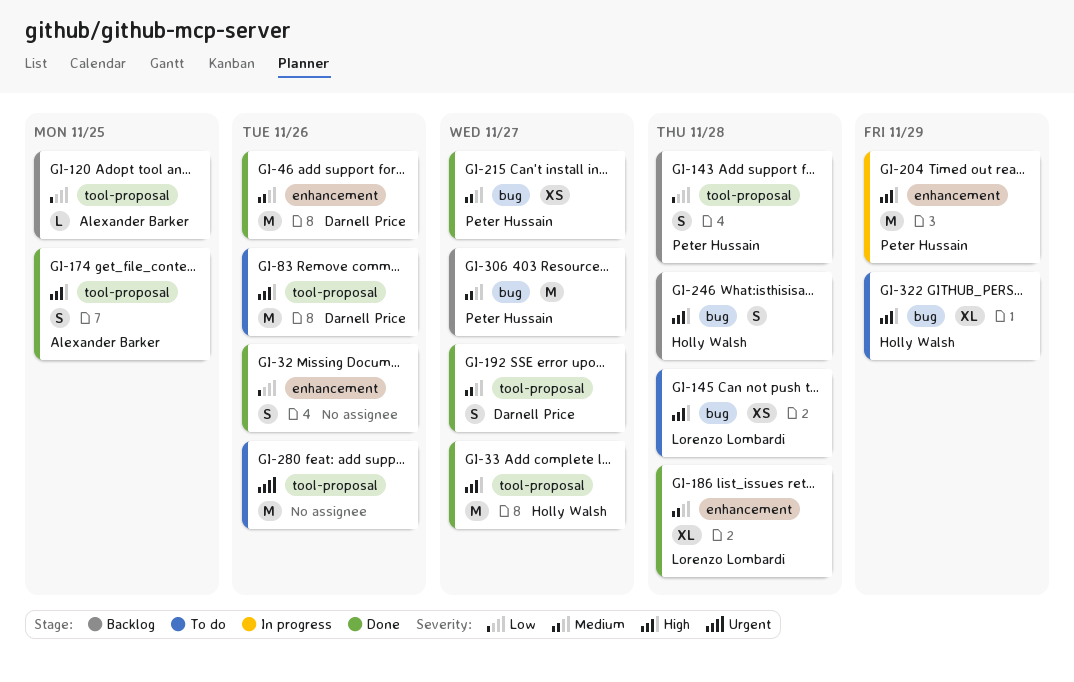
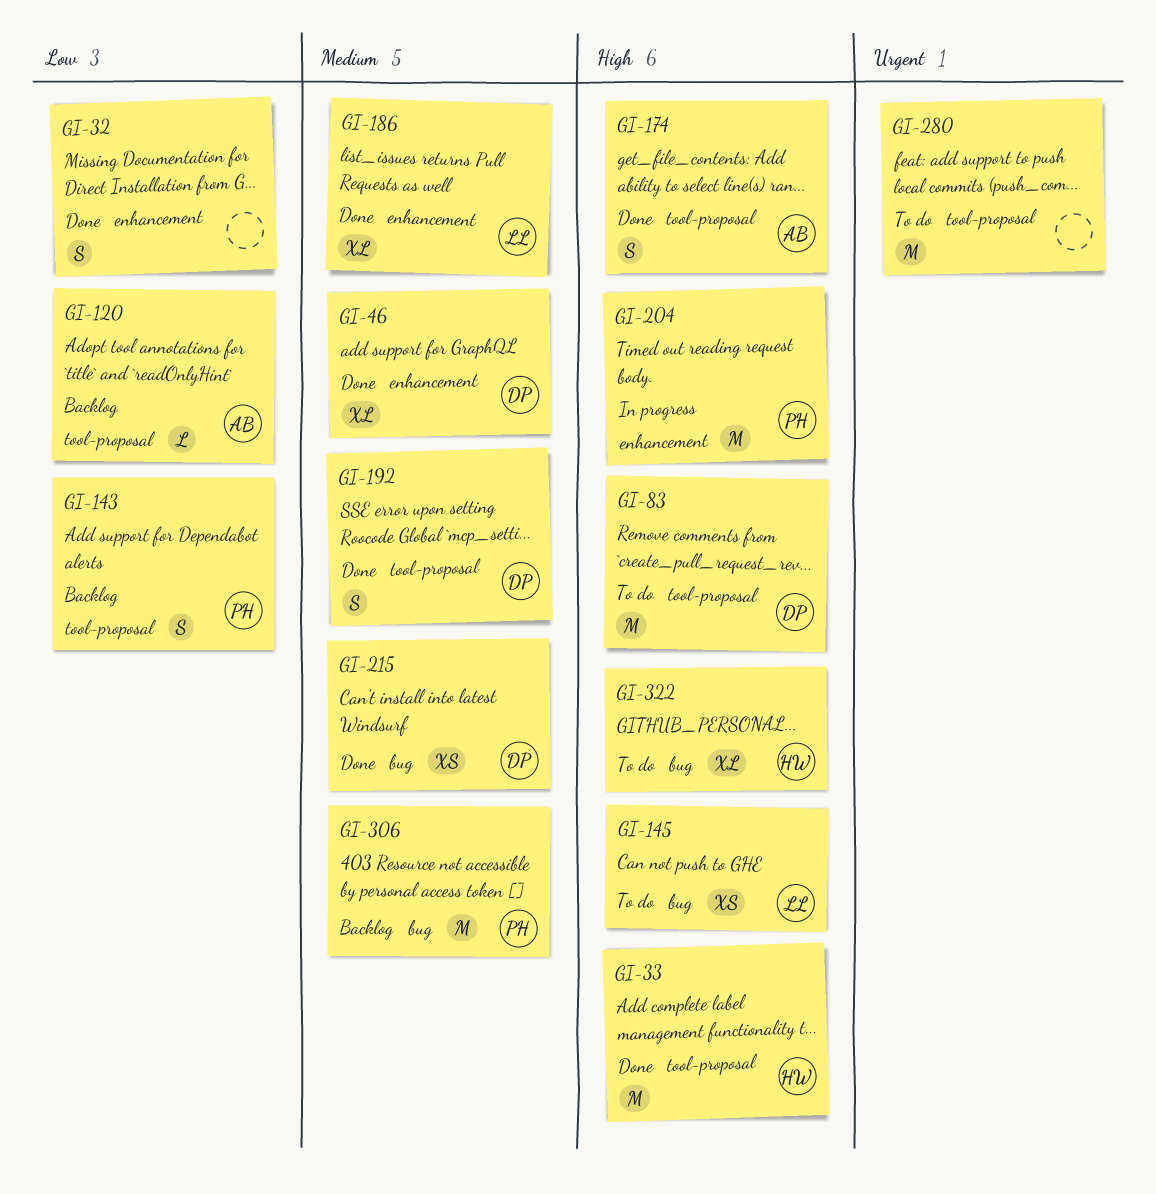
GI-46, estimate: M -> XL
GI-215, owner: Peter Hussain -> Darnell Price
GI-246: present -> none

